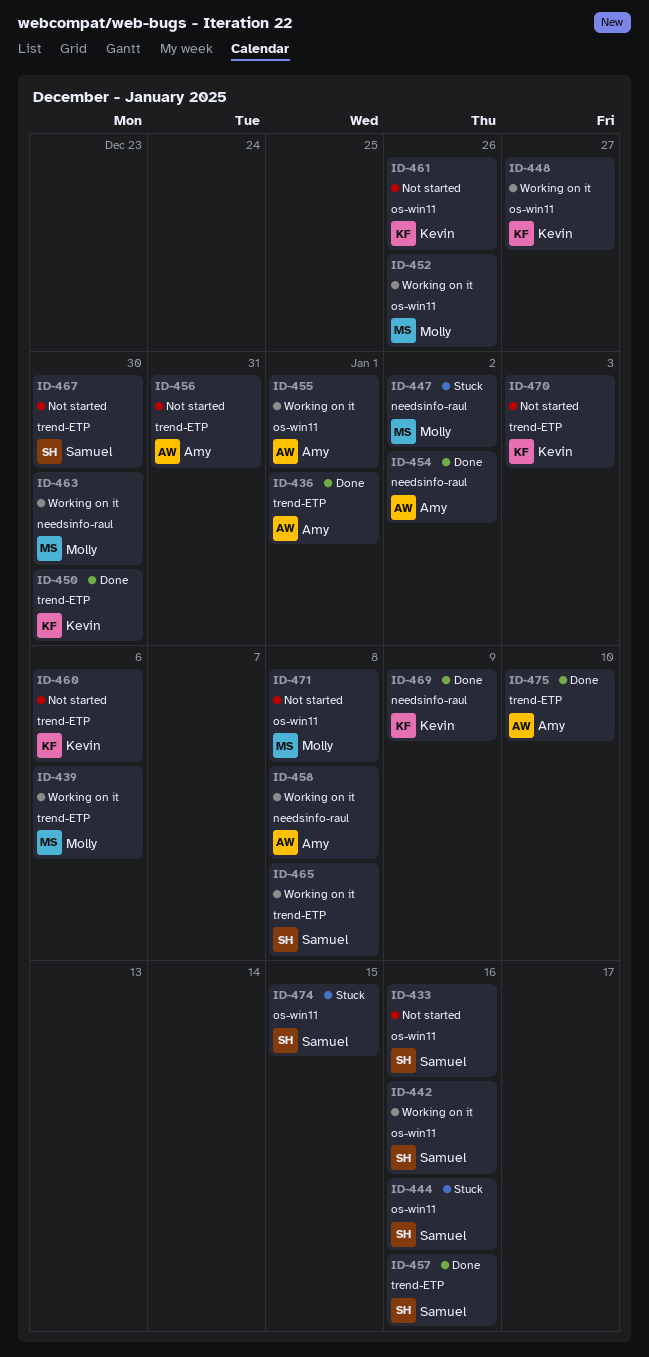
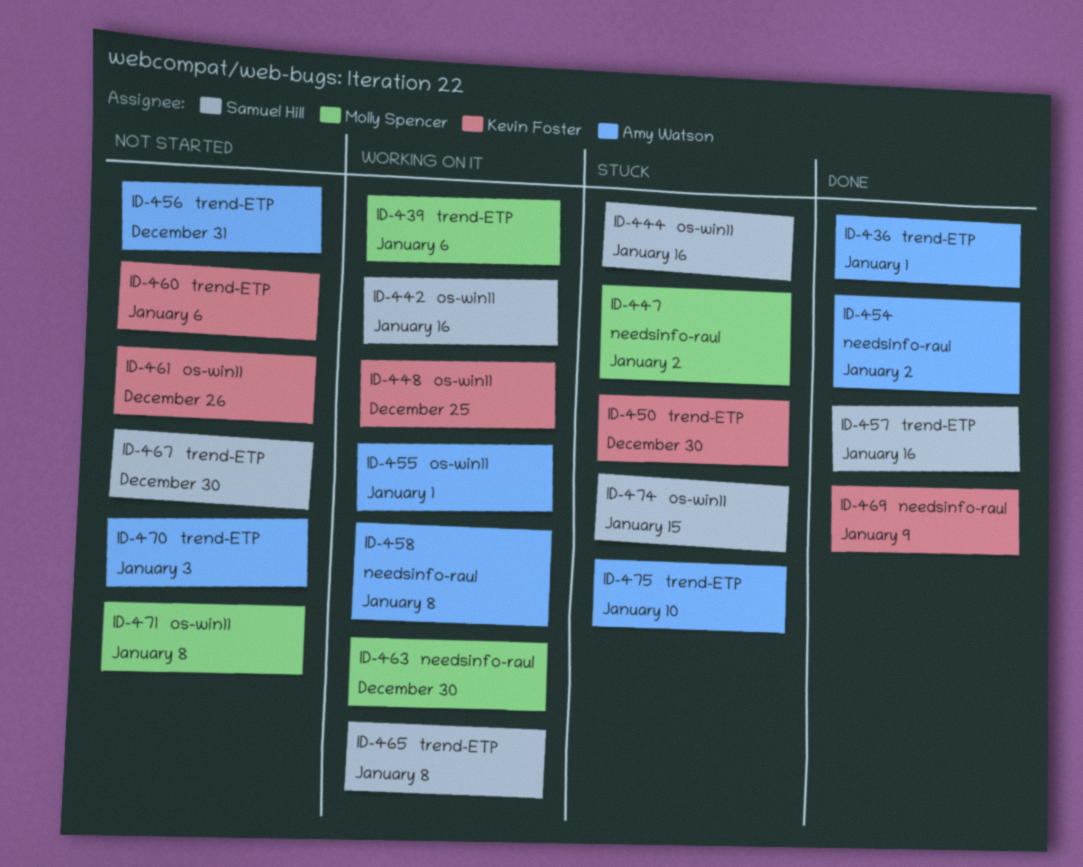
ID-433: present -> none
ID-448, due: Dec 27 -> Dec 25
ID-450, status: Done -> Stuck
ID-452: present -> none
ID-470, owner: Kevin Foster -> Amy Watson
ID-475, status: Done -> Stuck

